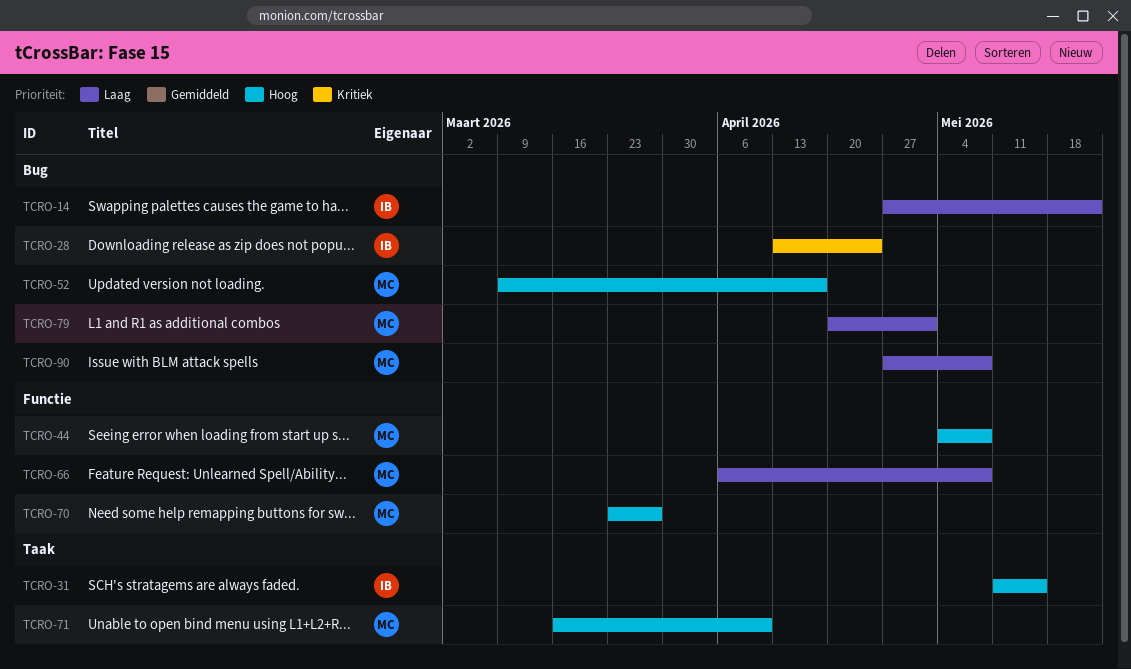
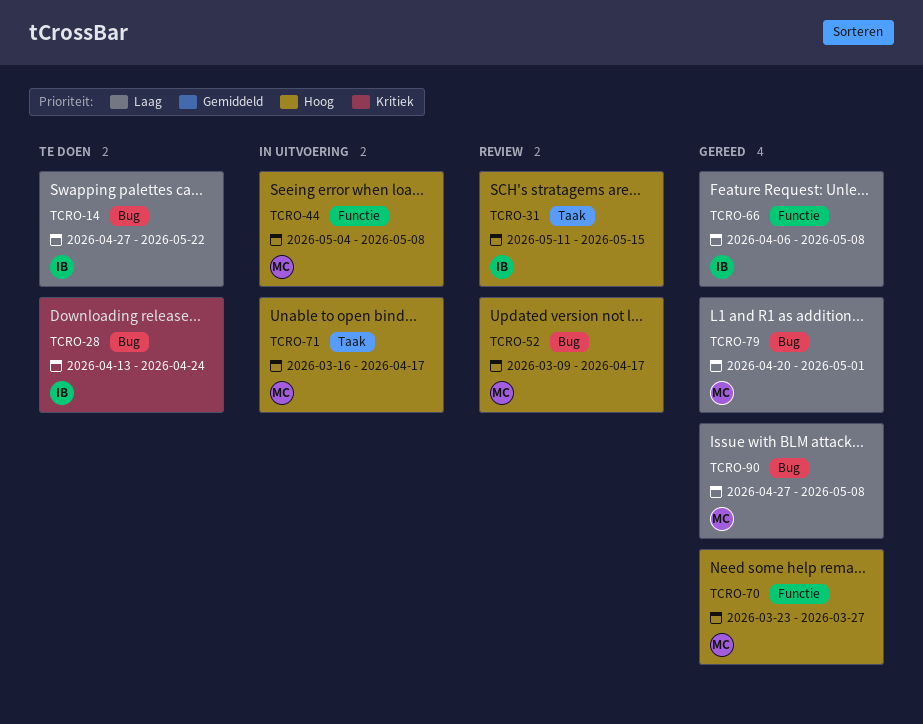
TCRO-66, owner: MC -> IB
TCRO-71, due: Apr 10 -> Apr 17

